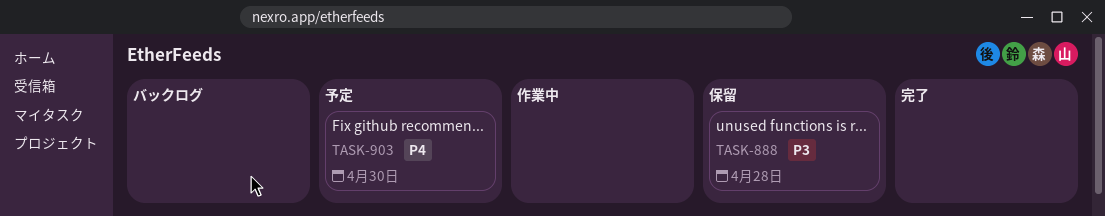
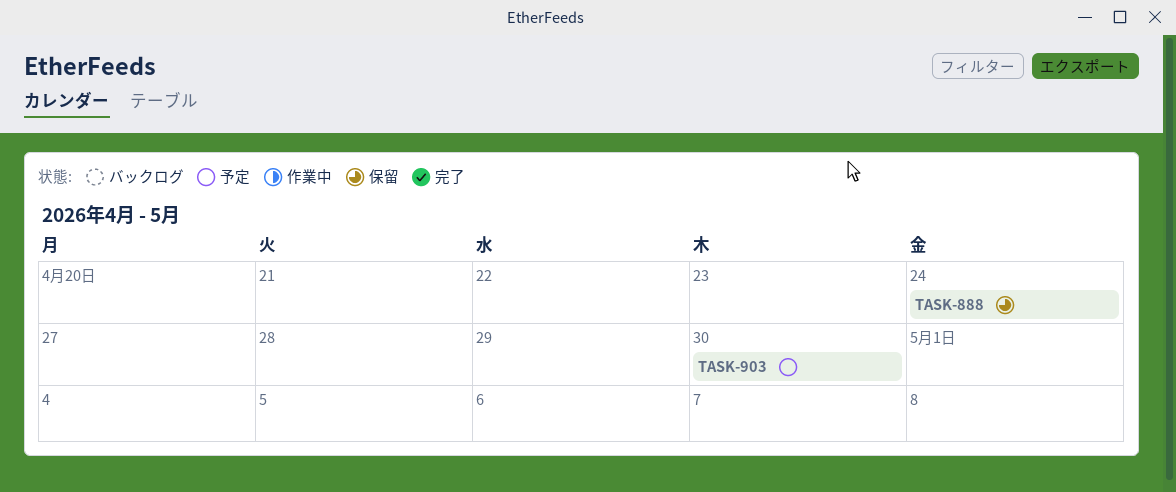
TASK-888, due: Apr 28 -> Apr 24

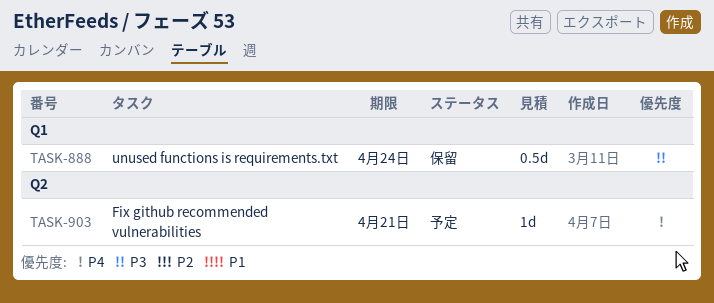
TASK-903, due: Apr 30 -> Apr 21

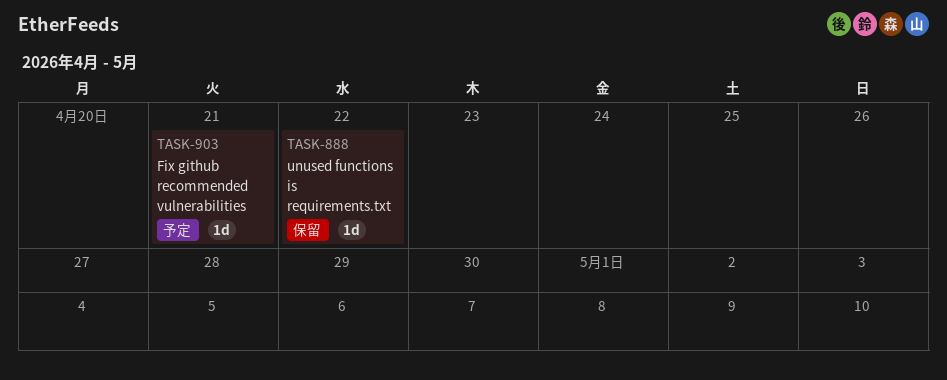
TASK-888, estimate: 0.5d -> 1d
TASK-888, due: Apr 24 -> Apr 22

